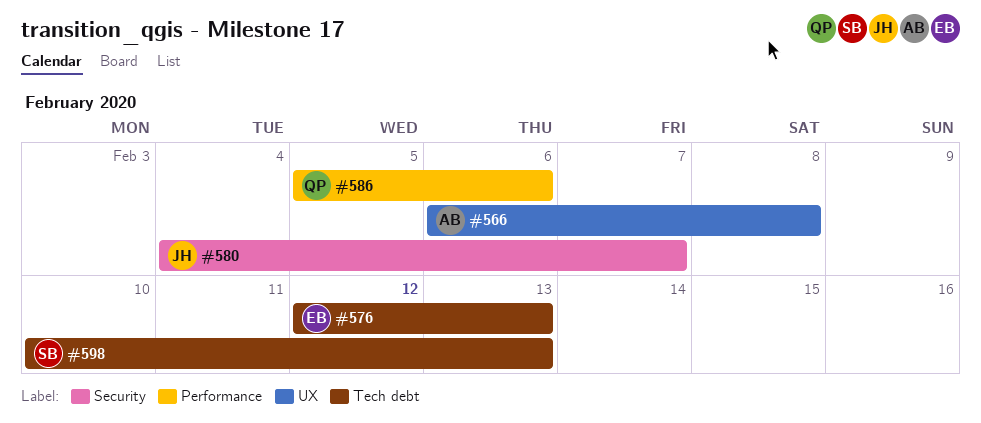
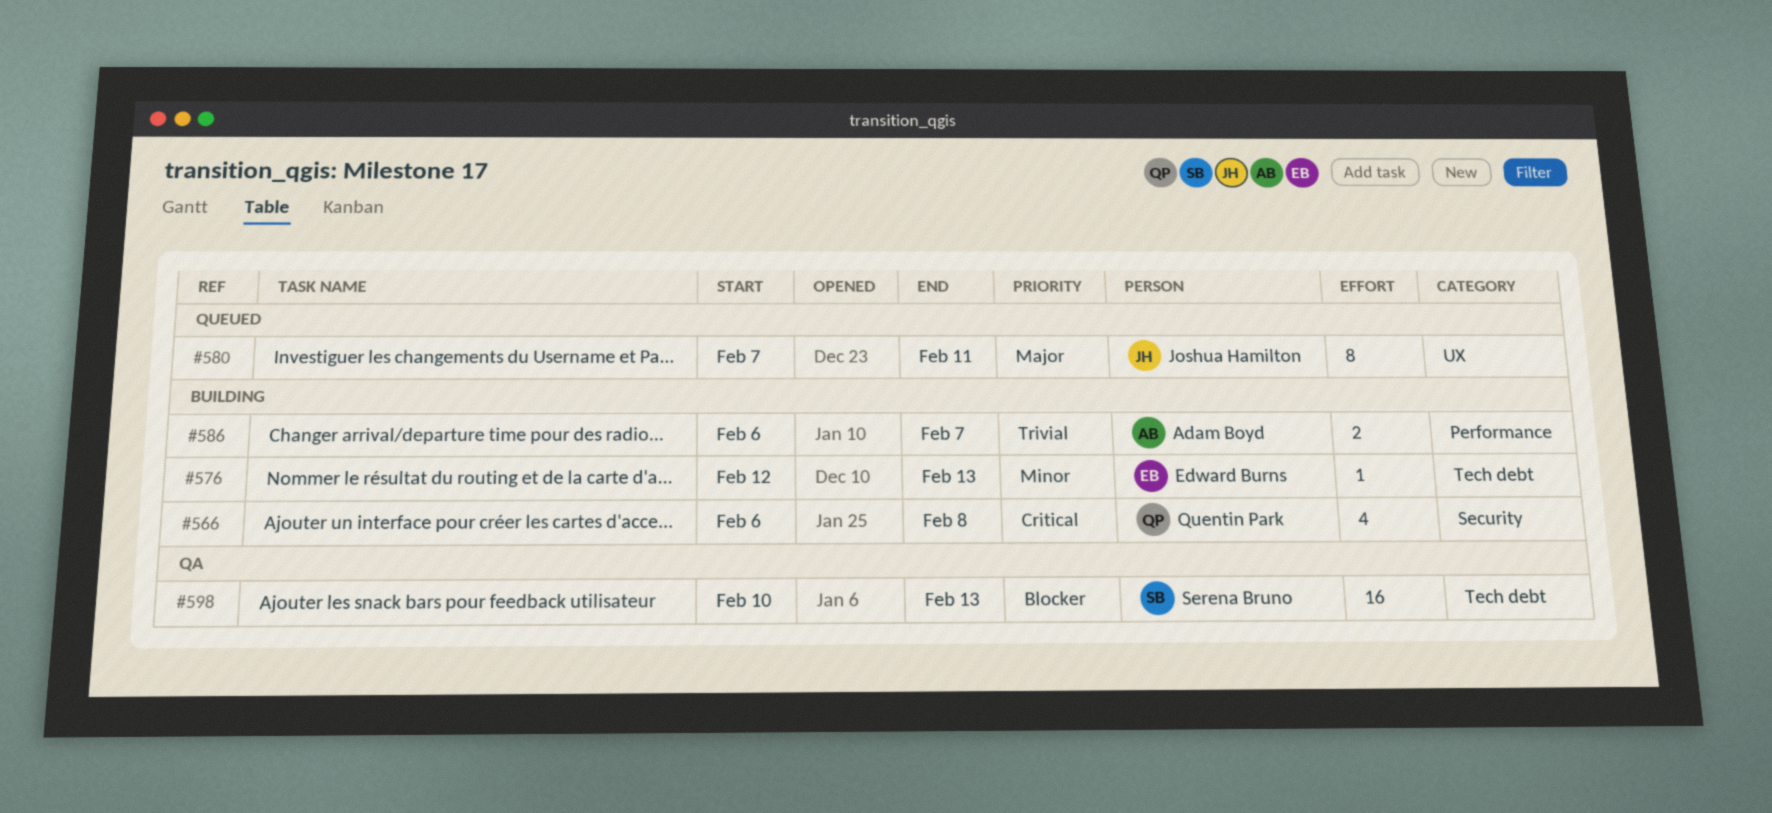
#566, owner: Adam Boyd -> Quentin Park
#566, label: UX -> Security
#580, label: Security -> UX
#580, start: Feb 4 -> Feb 7
#580, due: Feb 7 -> Feb 11
#586, owner: Quentin Park -> Adam Boyd
#586, start: Feb 5 -> Feb 6
#586, due: Feb 6 -> Feb 7

